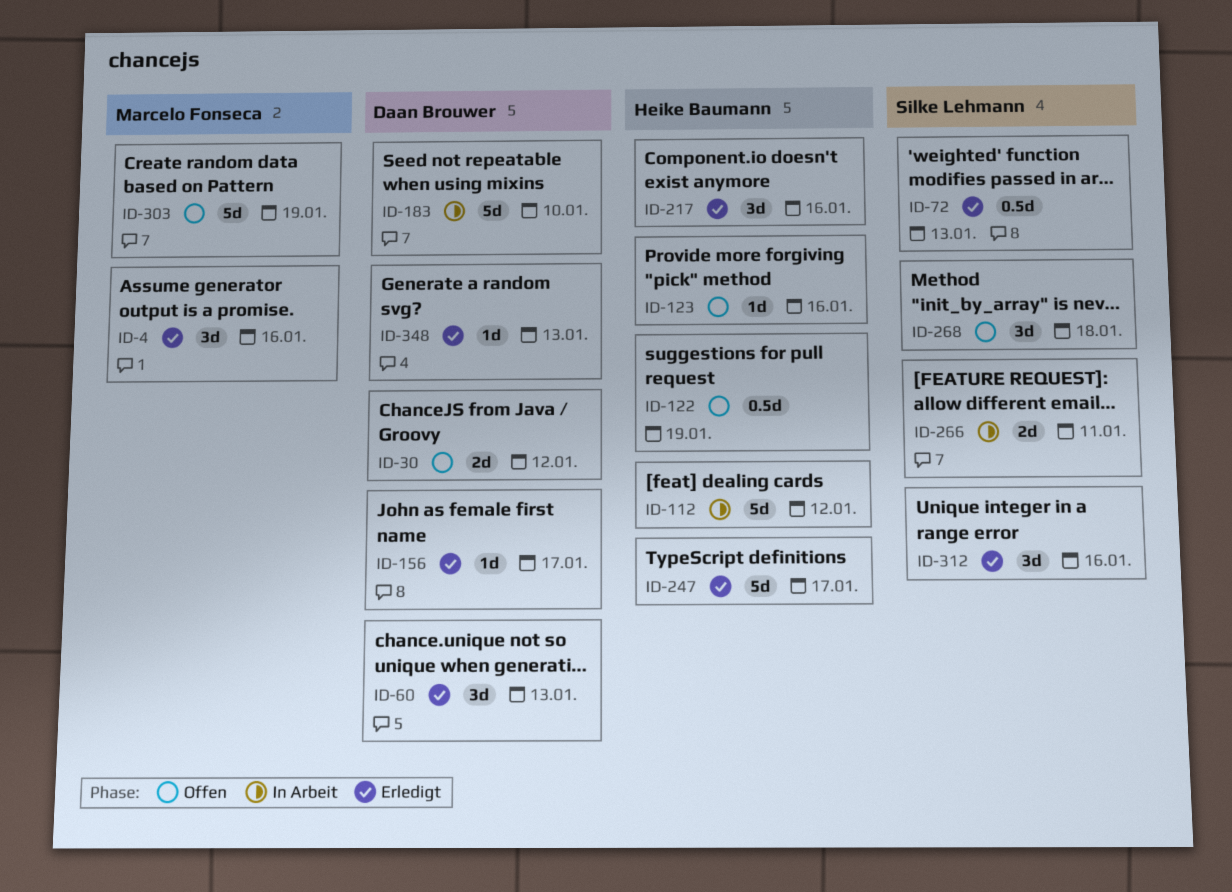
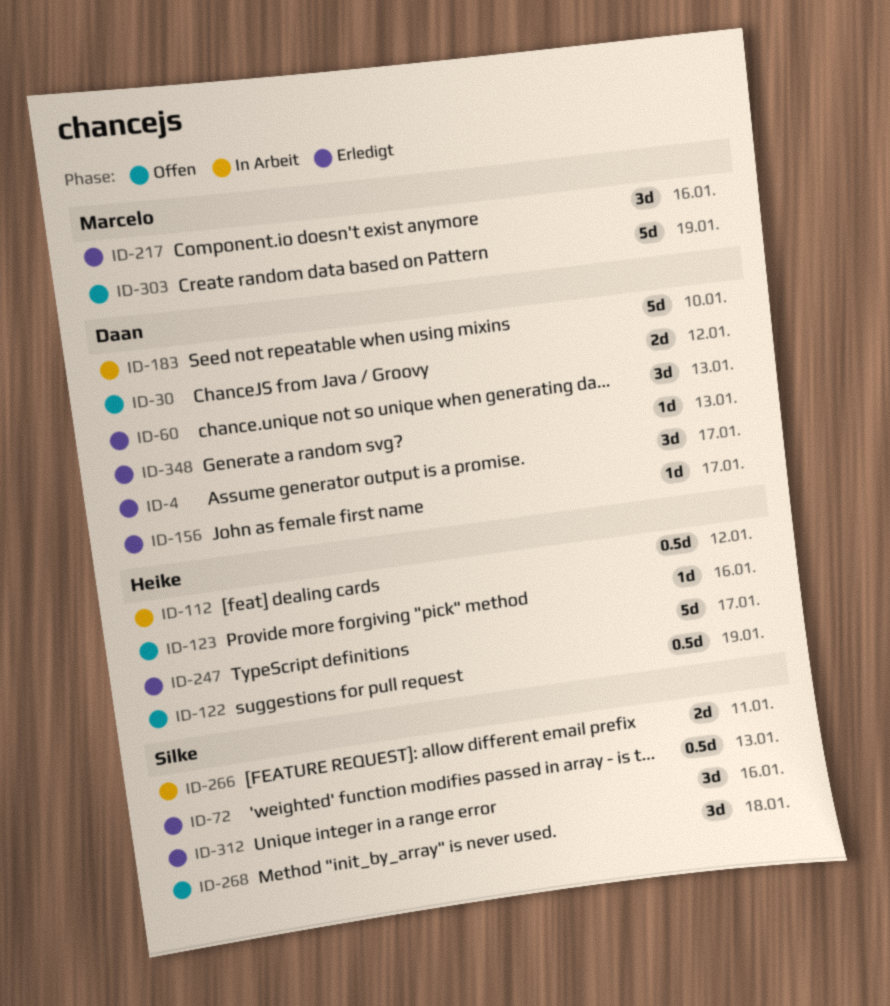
ID-4, owner: Marcelo Fonseca -> Daan Brouwer
ID-4, due: Jan 16 -> Jan 17
ID-112, estimate: 5d -> 0.5d
ID-217, owner: Heike Baumann -> Marcelo Fonseca

